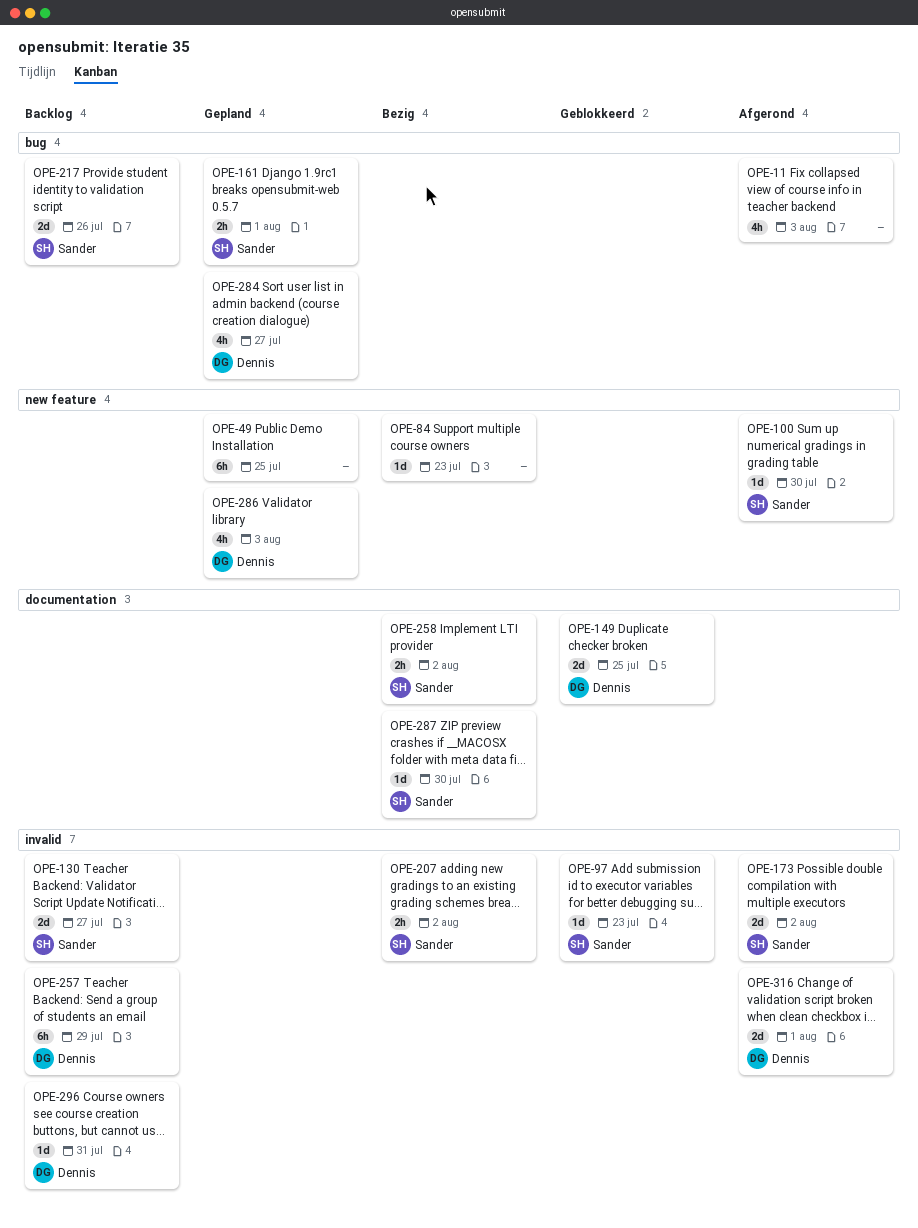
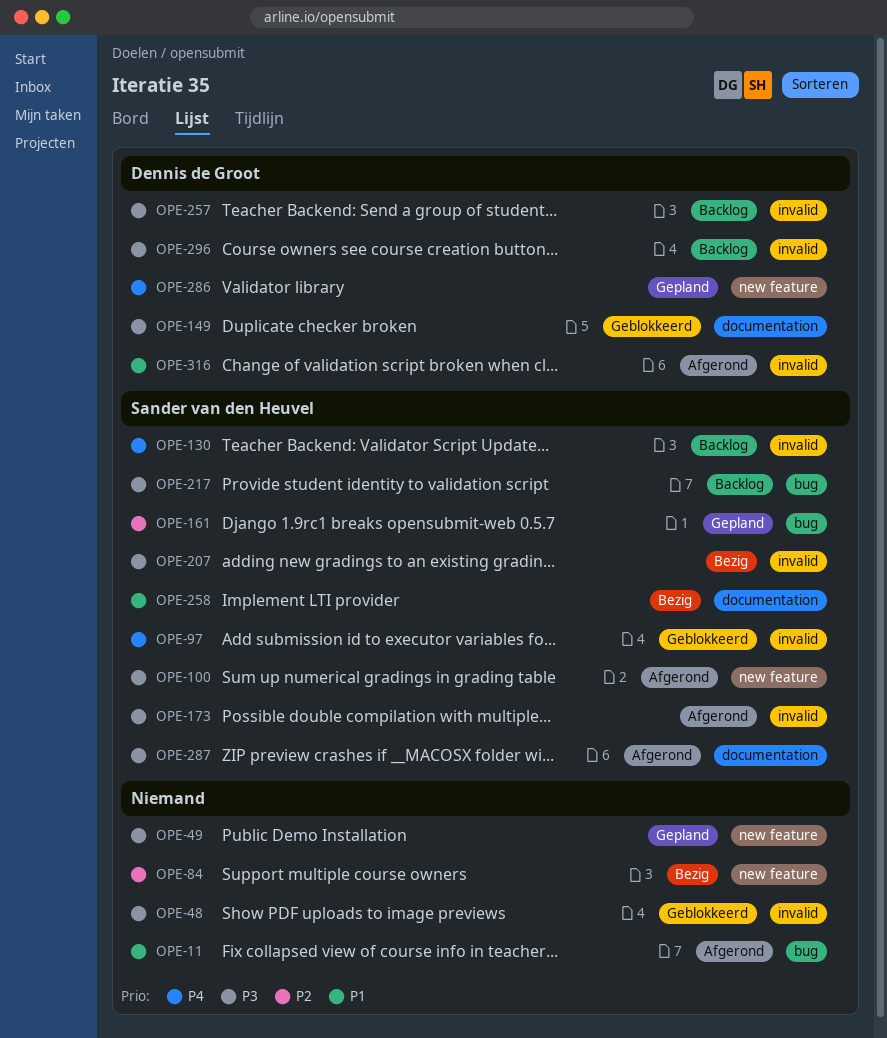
OPE-48: none -> present
OPE-284: present -> none
OPE-287, status: Bezig -> Afgerond

